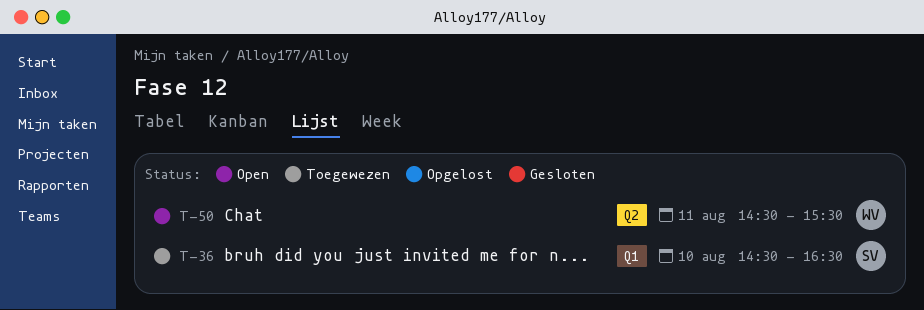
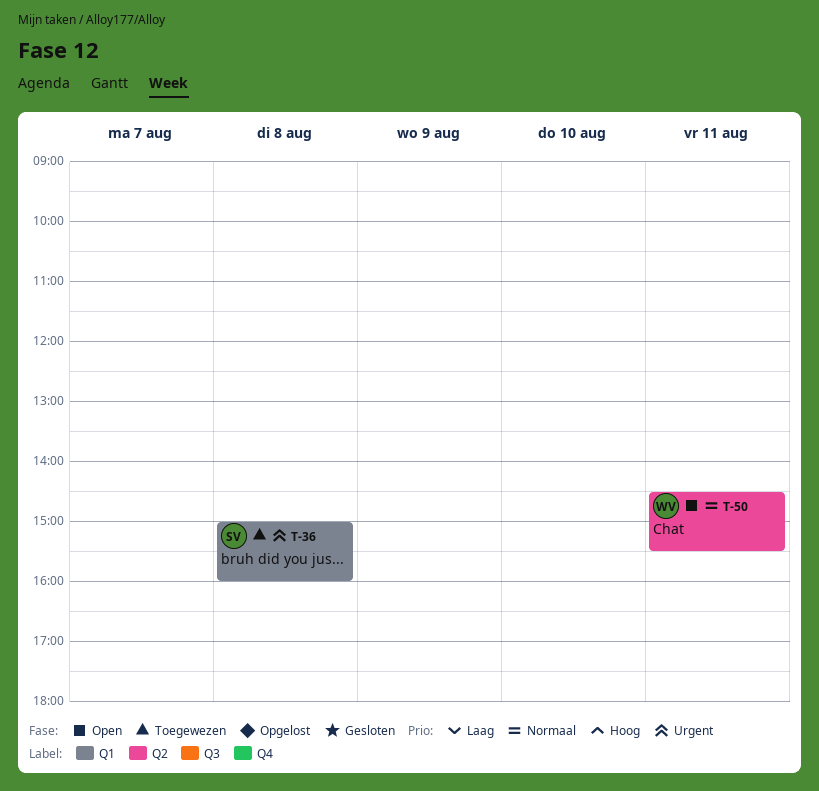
T-36, day: Aug 10 -> Aug 8
T-36, begins: 14:30 -> 15:00
T-36, ends: 16:30 -> 16:00

